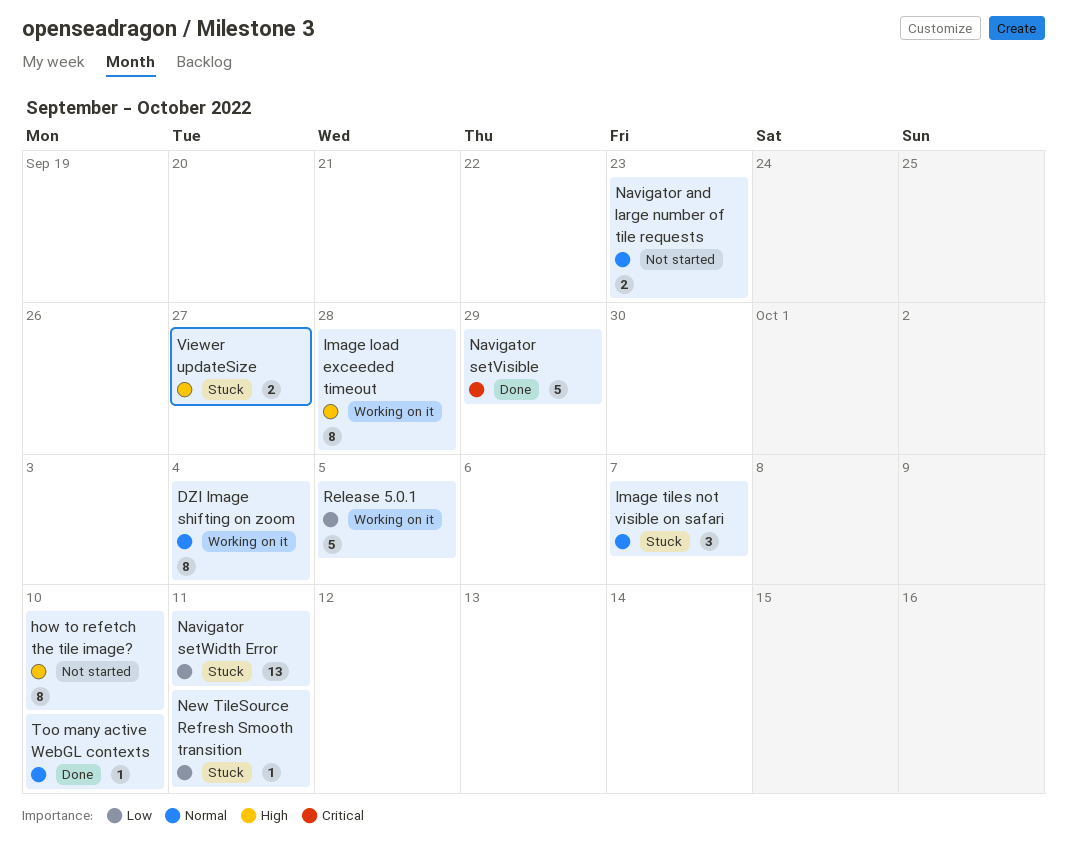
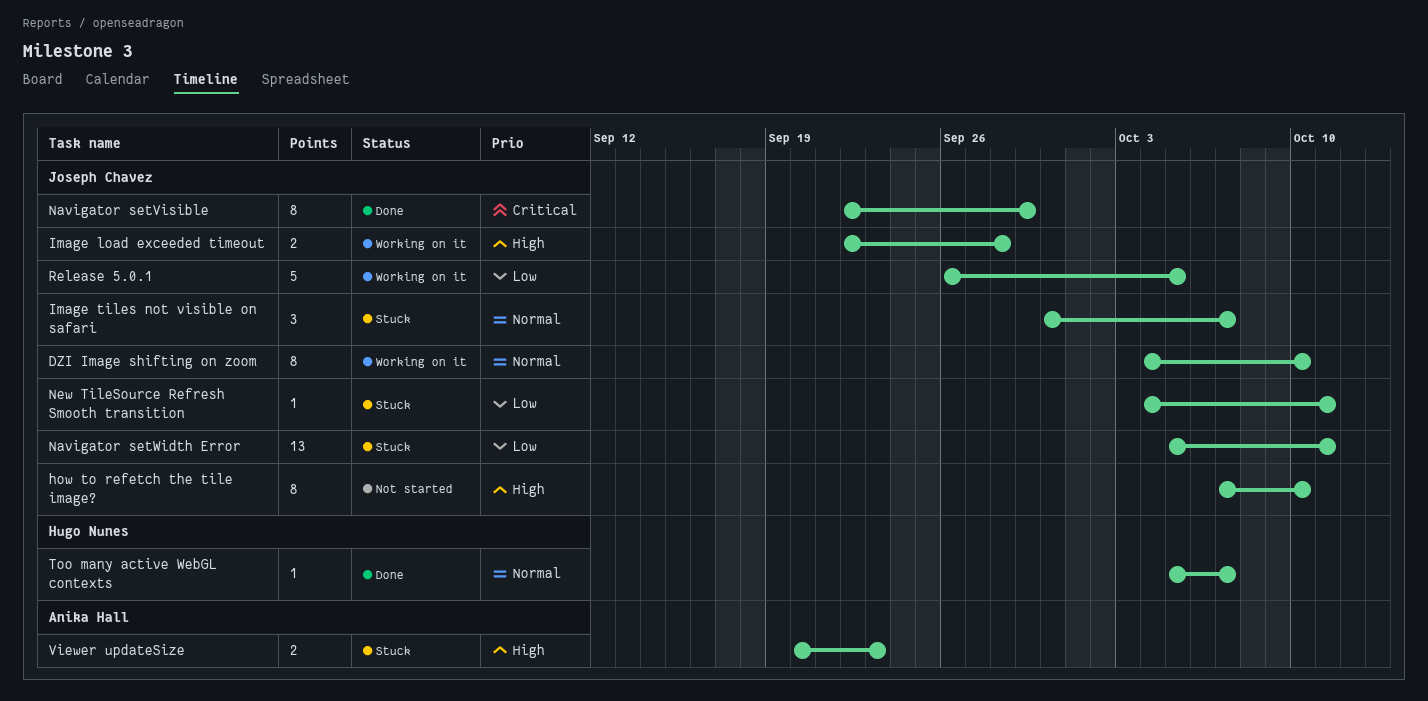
DZI Image shifting on zoom, due: Oct 4 -> Oct 10
Image load exceeded timeout, estimate: 8 -> 2
Navigator and large number of tile requests: present -> none
Navigator setVisible, estimate: 5 -> 8
Too many active WebGL contexts, due: Oct 10 -> Oct 7
Viewer updateSize, due: Sep 27 -> Sep 23

